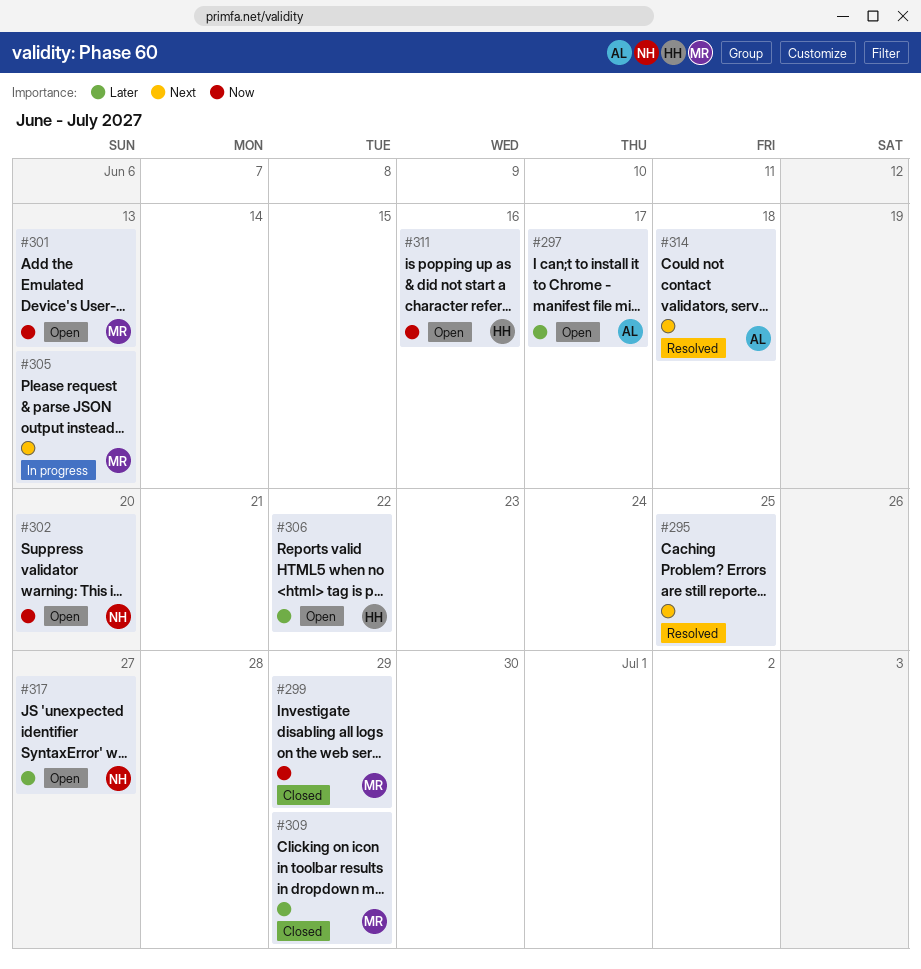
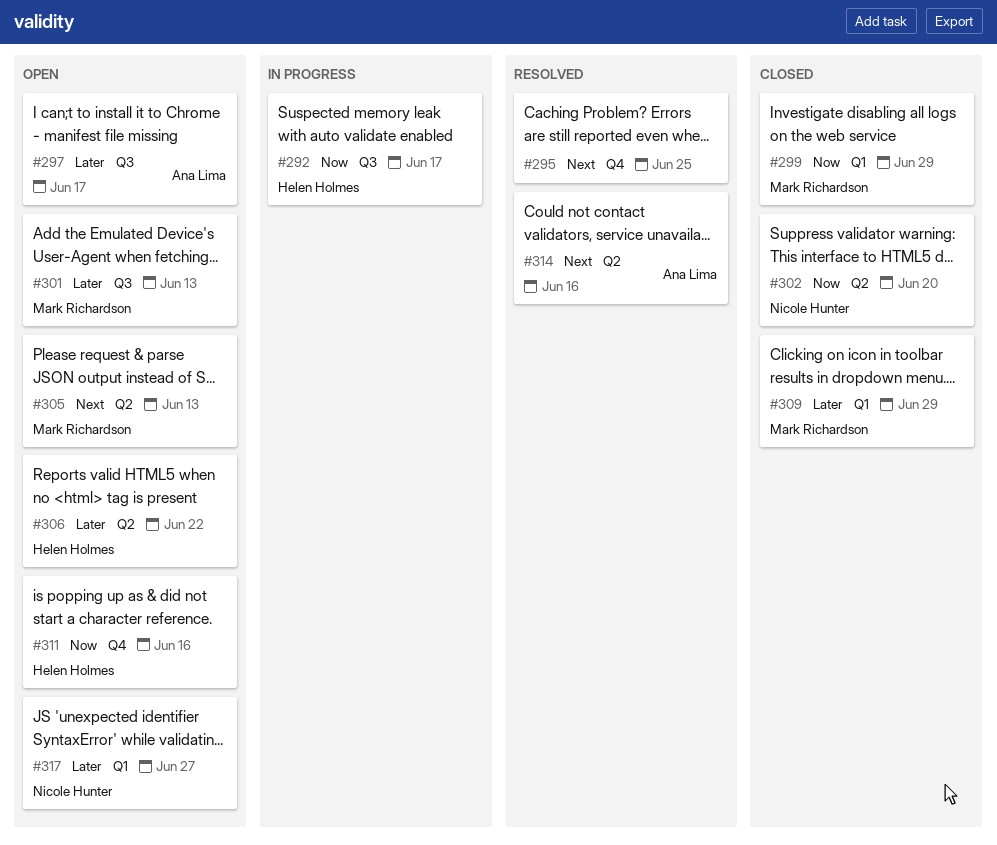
#292: none -> present
#301, priority: Now -> Later
#302, status: Open -> Closed
#305, status: In progress -> Open
#314, due: Jun 18 -> Jun 16

